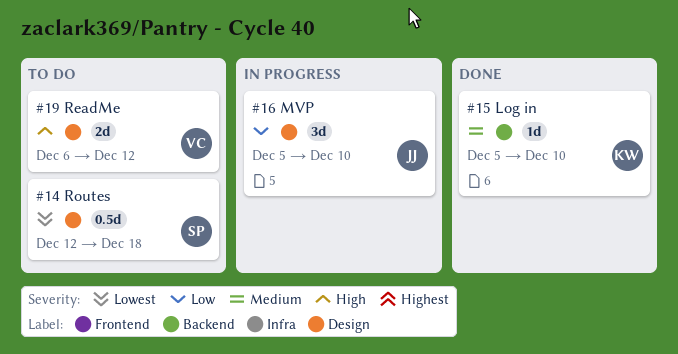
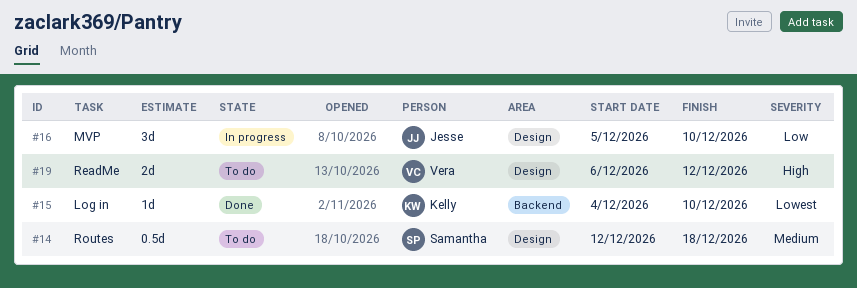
#14, priority: Lowest -> Medium
#15, priority: Medium -> Lowest
#15, start: Dec 5 -> Dec 4

